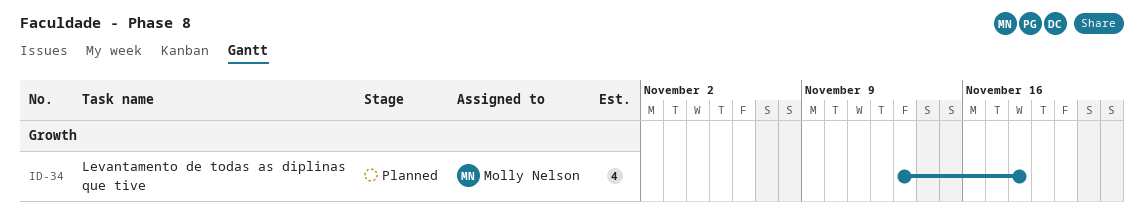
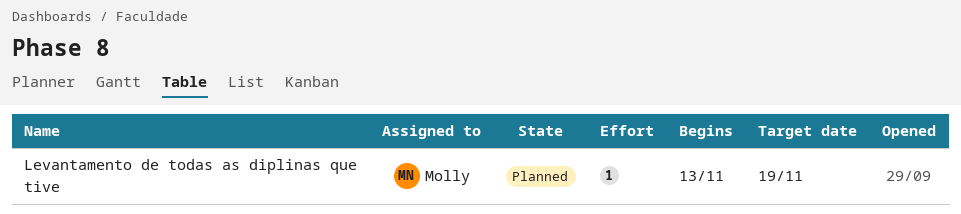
Levantamento de todas as diplinas que tive, estimate: 4 -> 1
Levantamento de todas as diplinas que tive, due: Nov 18 -> Nov 19

